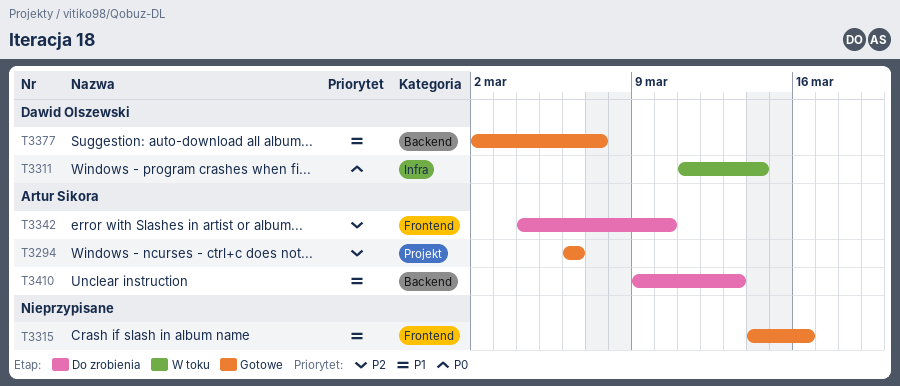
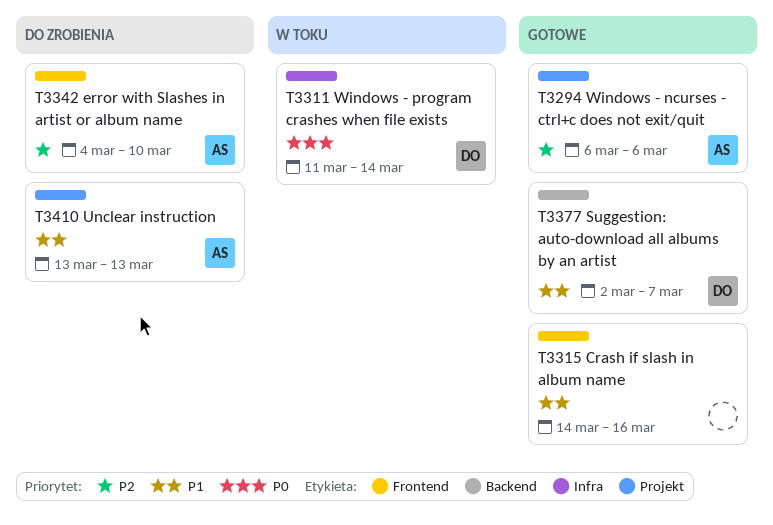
T3410, label: Backend -> Projekt
T3410, start: Mar 9 -> Mar 13

